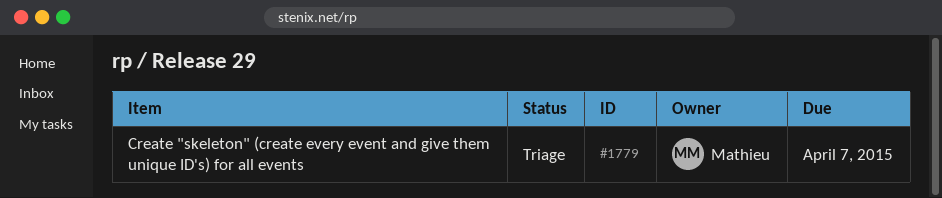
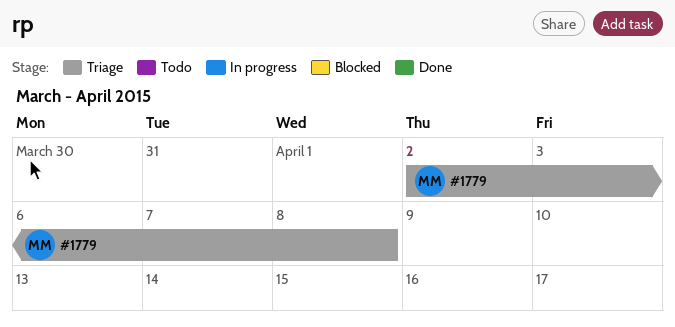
#1779, due: Apr 7 -> Apr 8

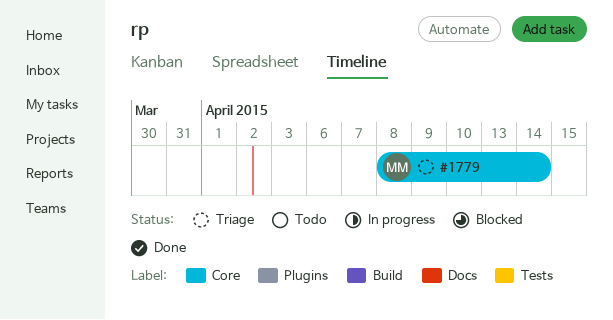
#1779, start: Apr 2 -> Apr 8
#1779, due: Apr 8 -> Apr 14

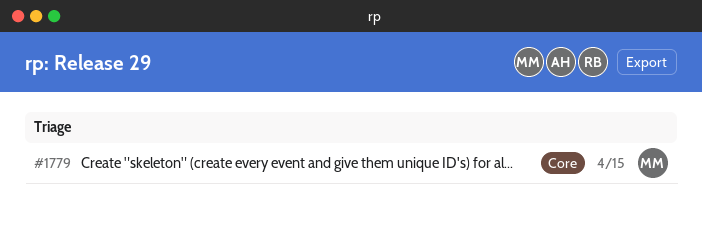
#1779, due: Apr 14 -> Apr 15

